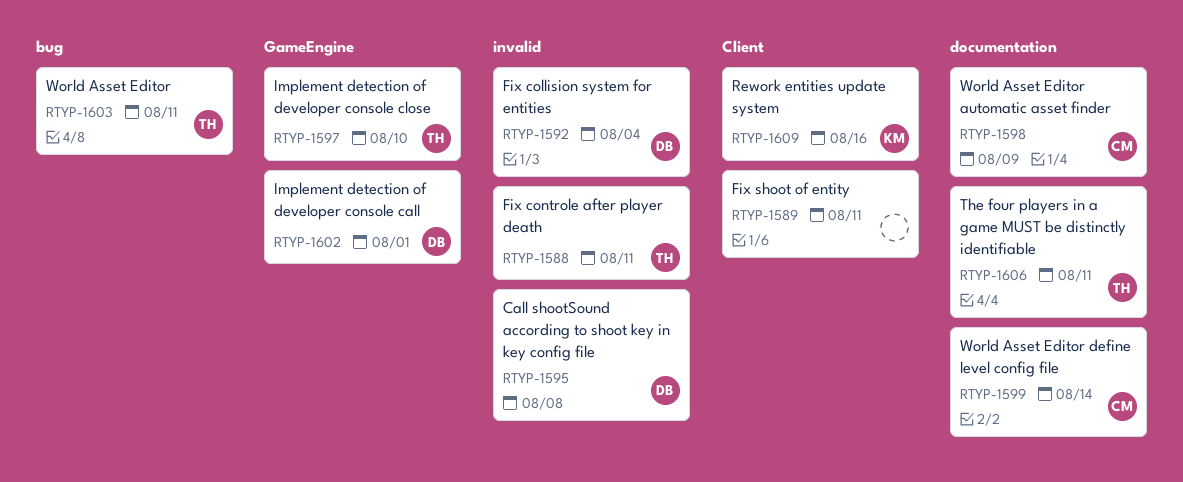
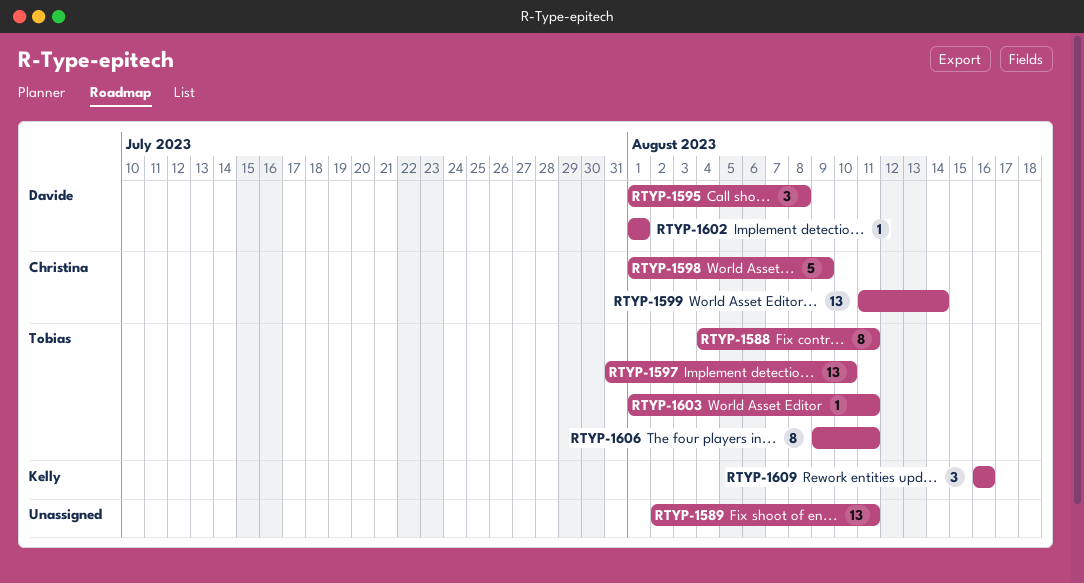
RTYP-1592: present -> none

